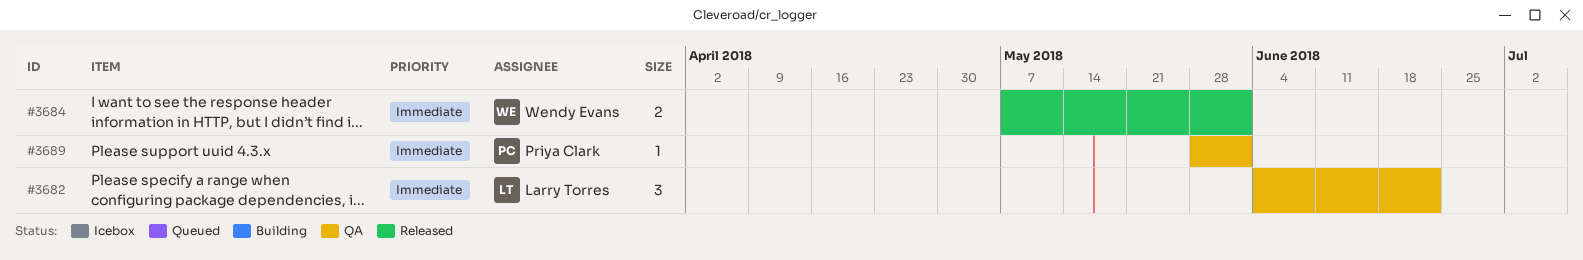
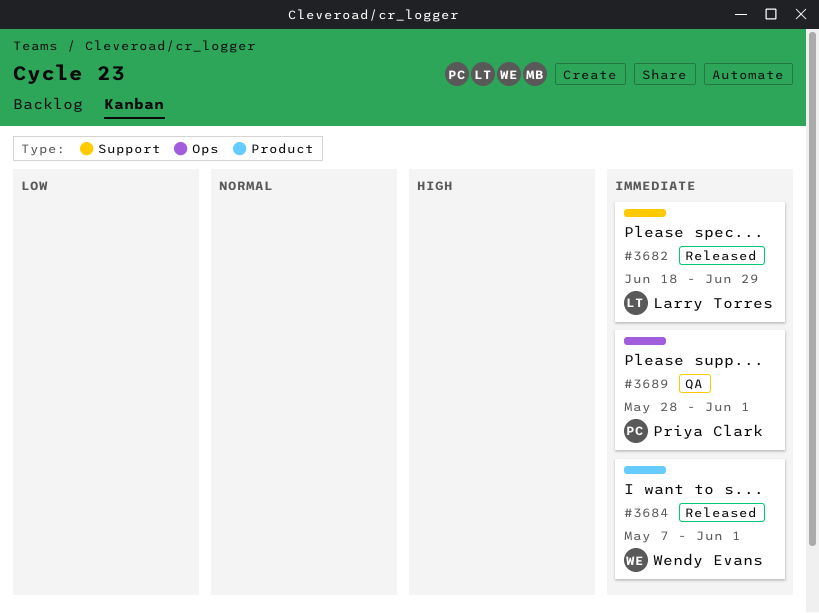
#3682, status: QA -> Released
#3682, start: Jun 4 -> Jun 18
#3682, due: Jun 22 -> Jun 29

